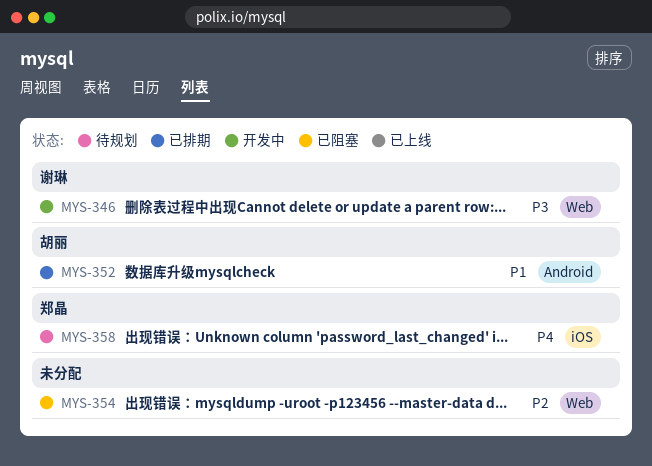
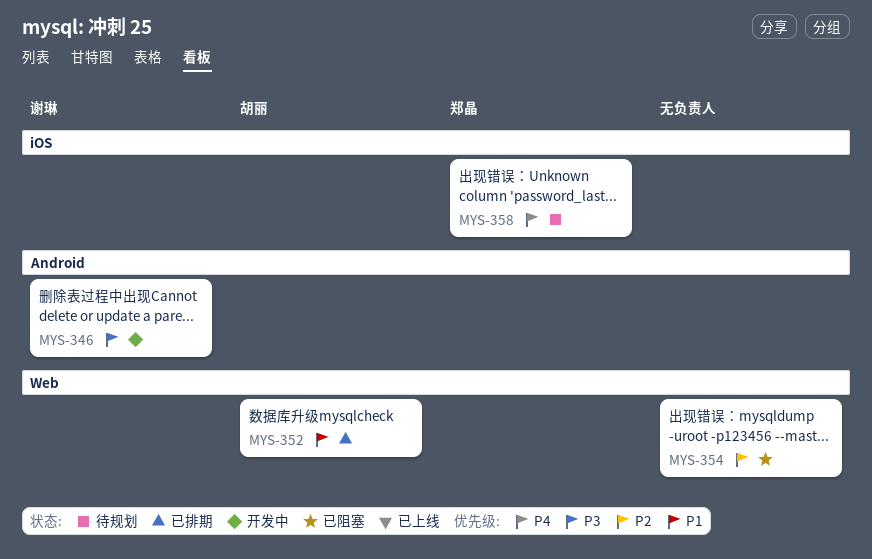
MYS-346, label: Web -> Android
MYS-352, label: Android -> Web

